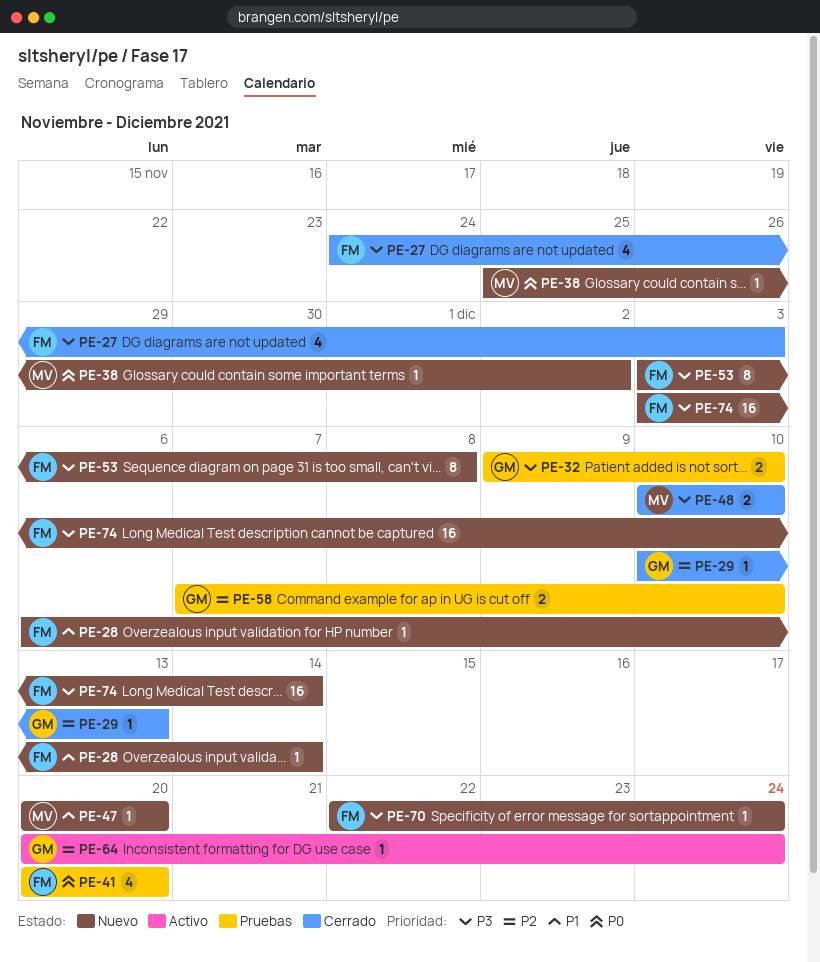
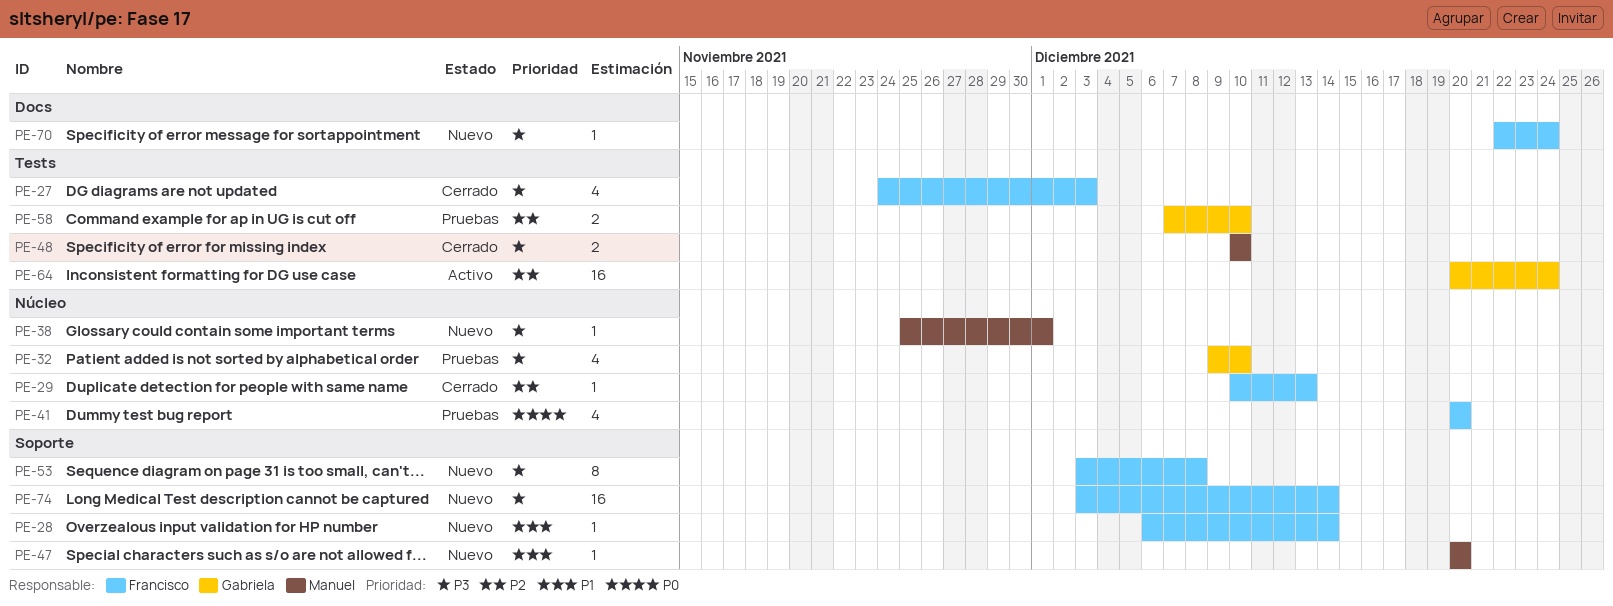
PE-29, owner: Gabriela -> Francisco
PE-32, estimate: 2 -> 4
PE-38, priority: P0 -> P3
PE-38, due: Dec 2 -> Dec 1
PE-64, estimate: 1 -> 16

